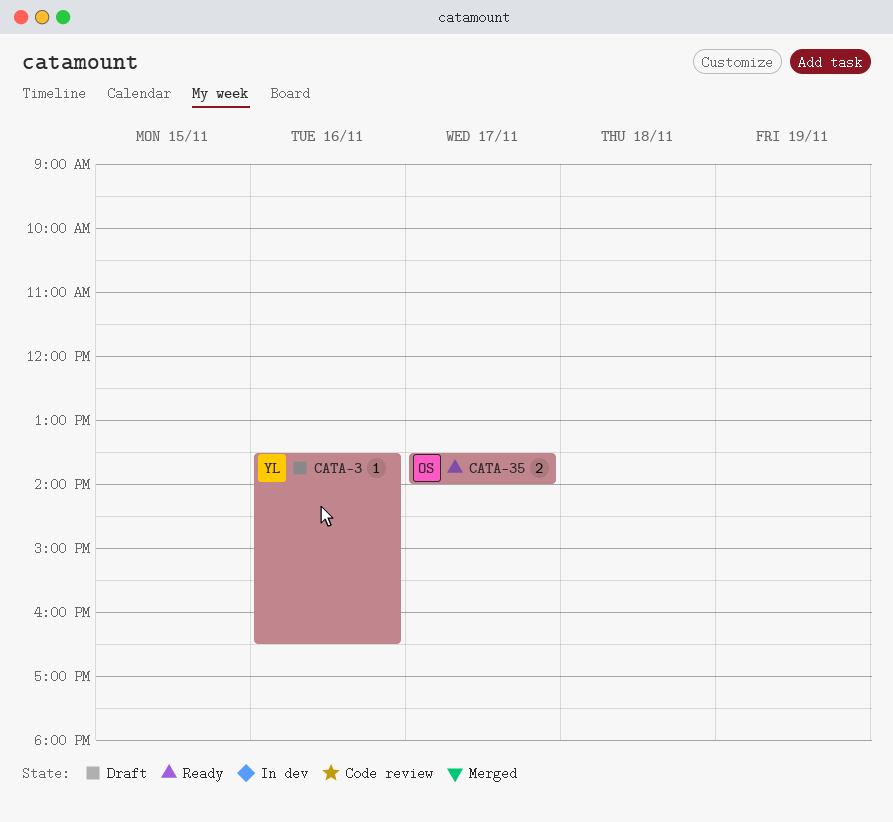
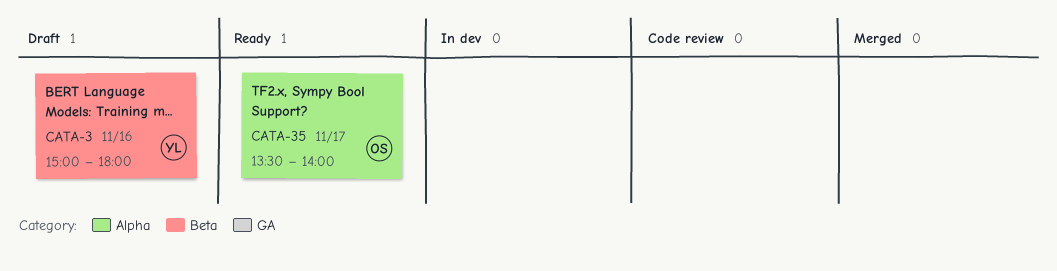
CATA-3, begins: 13:30 -> 15:00
CATA-3, ends: 16:30 -> 18:00

